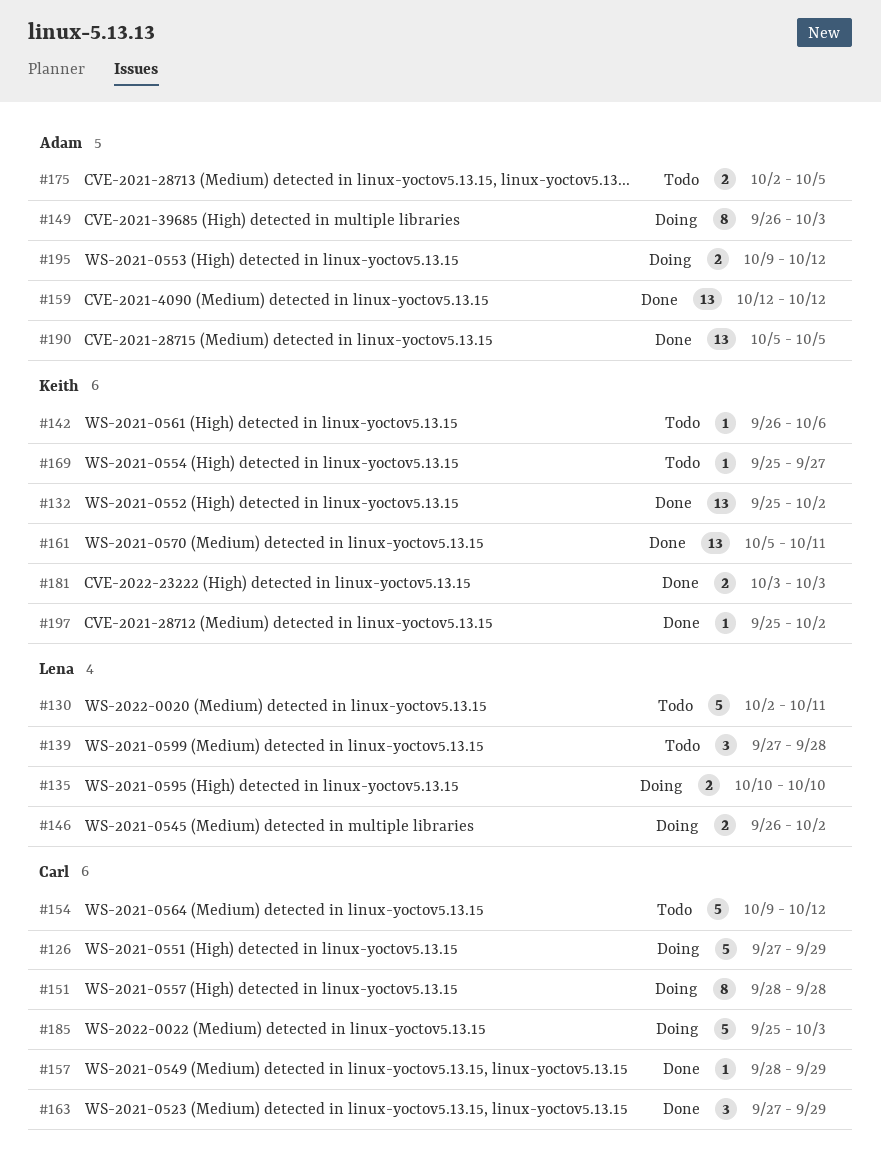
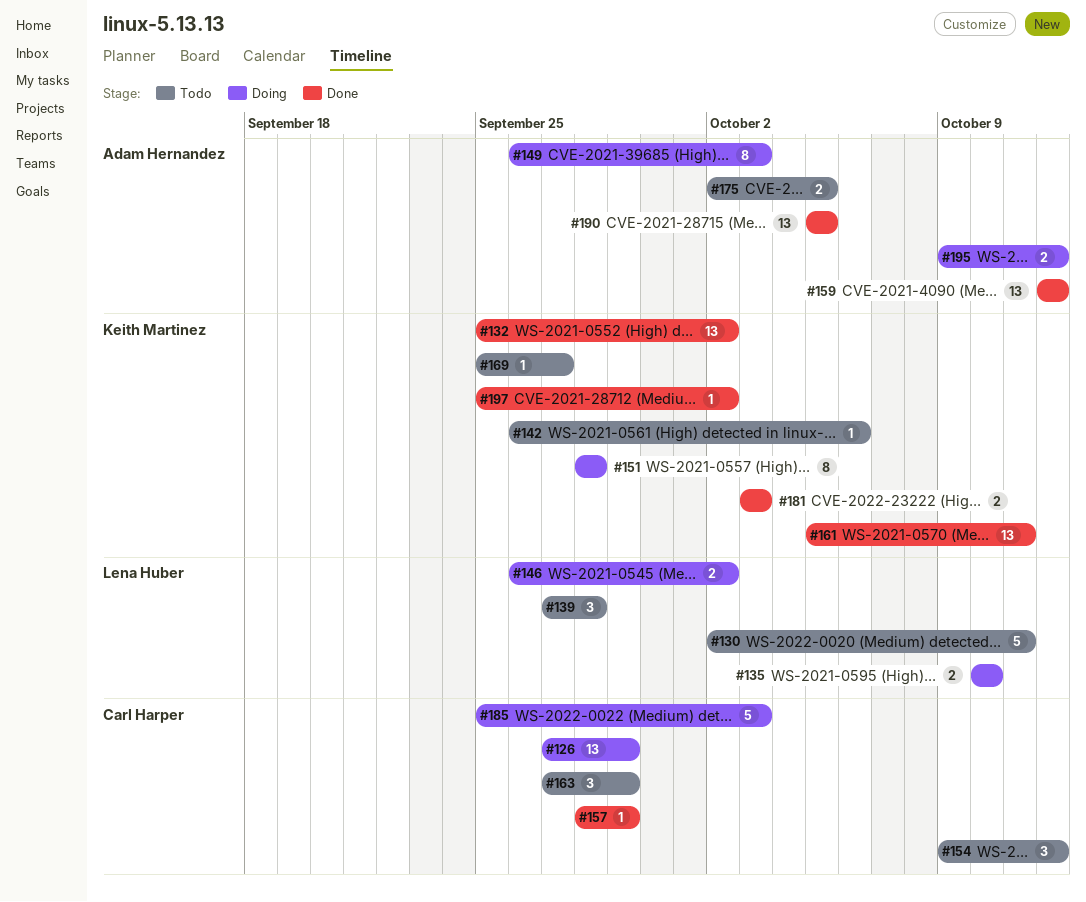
#126, estimate: 5 -> 13
#151, owner: Carl Harper -> Keith Martinez
#154, estimate: 5 -> 3
#163, status: Done -> Todo

